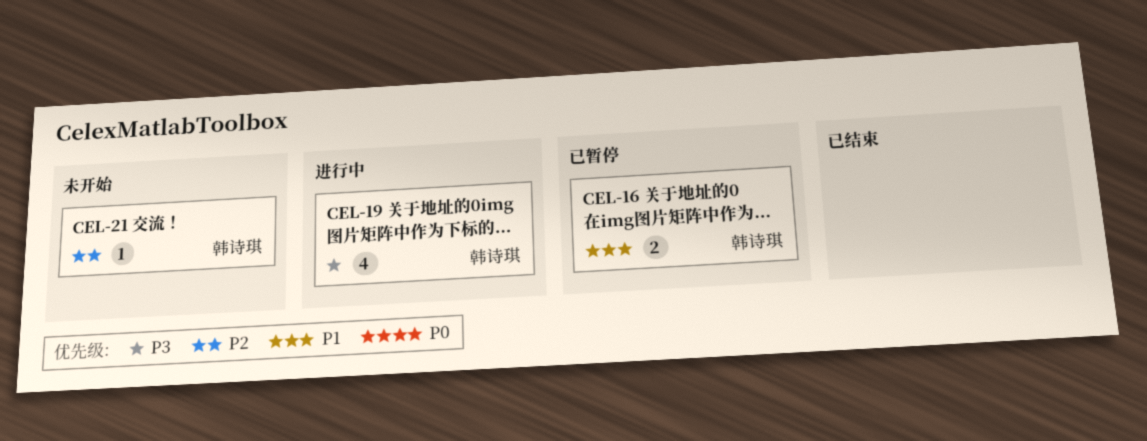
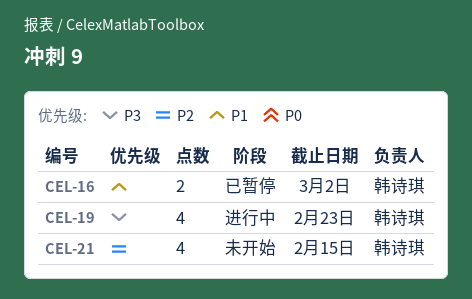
CEL-21, estimate: 1 -> 4

